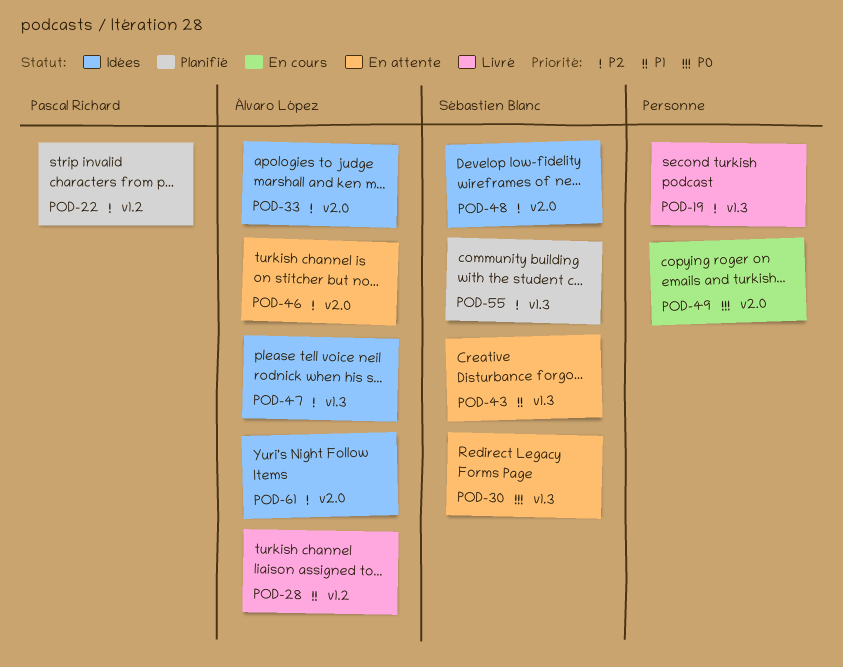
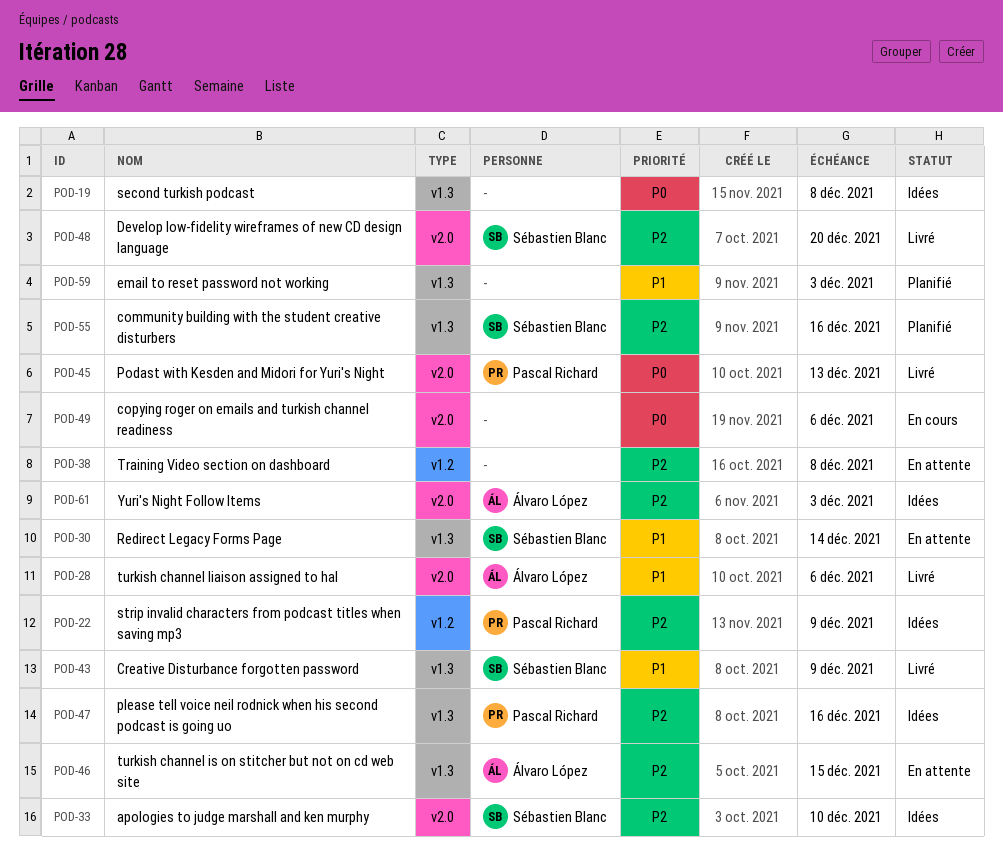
POD-19, status: Livré -> Idées
POD-19, priority: P2 -> P0
POD-22, status: Planifié -> Idées
POD-28, label: v1.2 -> v2.0
POD-30, priority: P0 -> P1
POD-33, owner: Álvaro López -> Sébastien Blanc
POD-38: none -> present
POD-43, status: En attente -> Livré
POD-45: none -> present
POD-46, label: v2.0 -> v1.3
POD-47, owner: Álvaro López -> Pascal Richard
POD-48, status: Idées -> Livré
POD-59: none -> present

